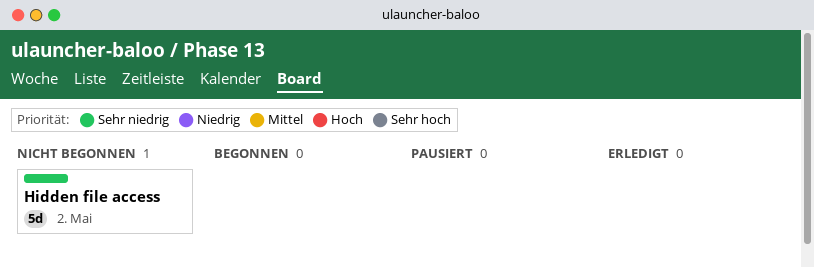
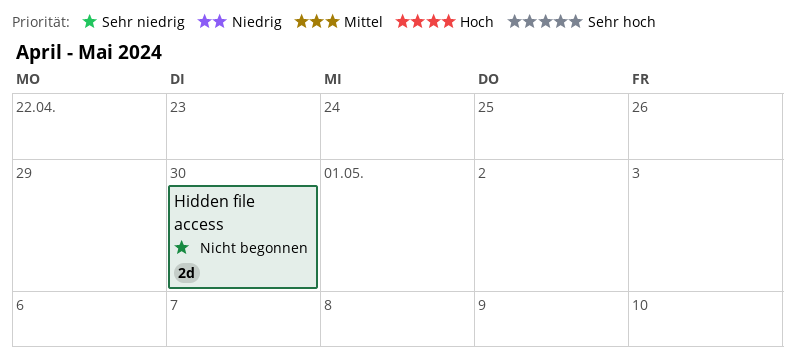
Hidden file access, estimate: 5d -> 2d
Hidden file access, due: May 2 -> Apr 30

